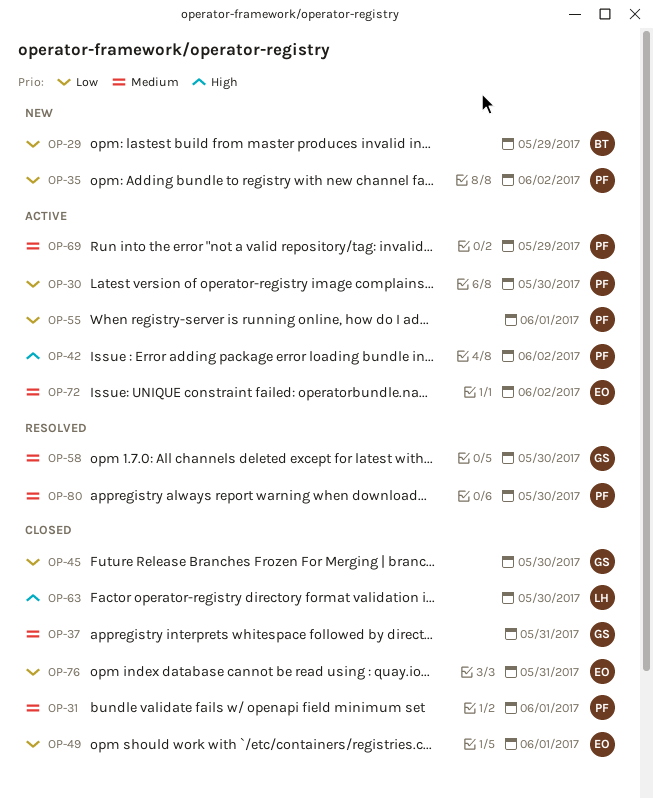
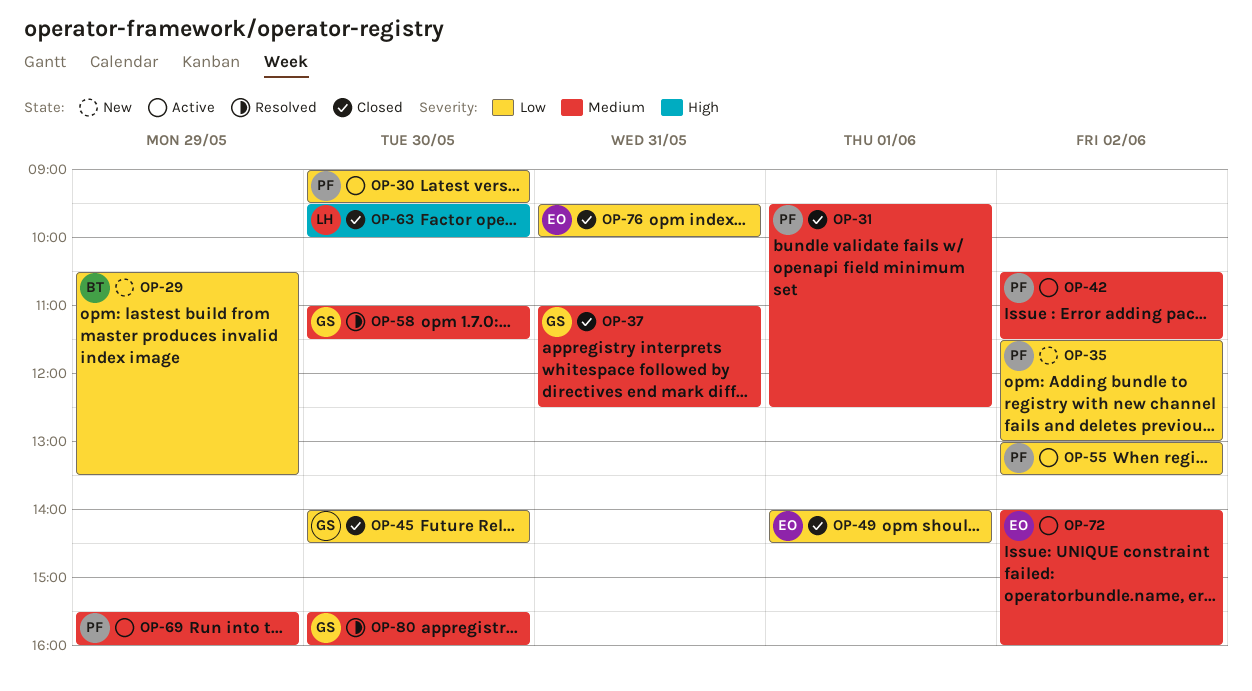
OP-42, priority: High -> Medium
OP-55, day: Jun 1 -> Jun 2
OP-80, owner: PF -> GS

